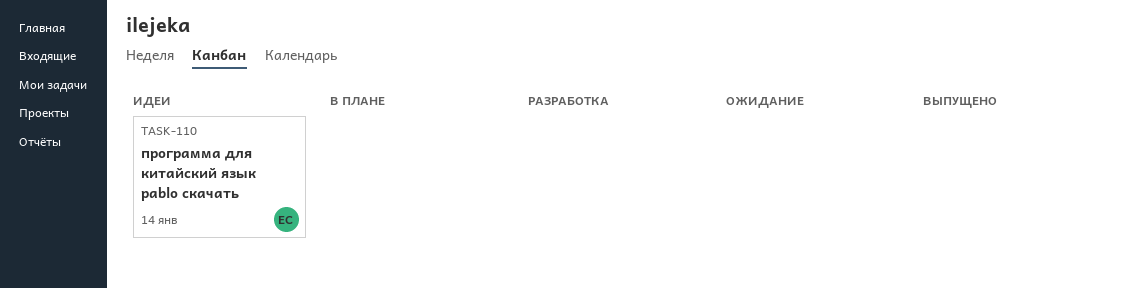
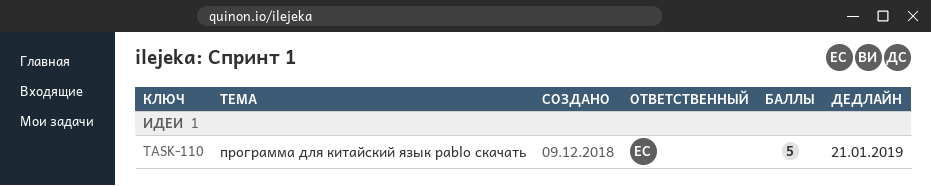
TASK-110, due: Jan 14 -> Jan 21

